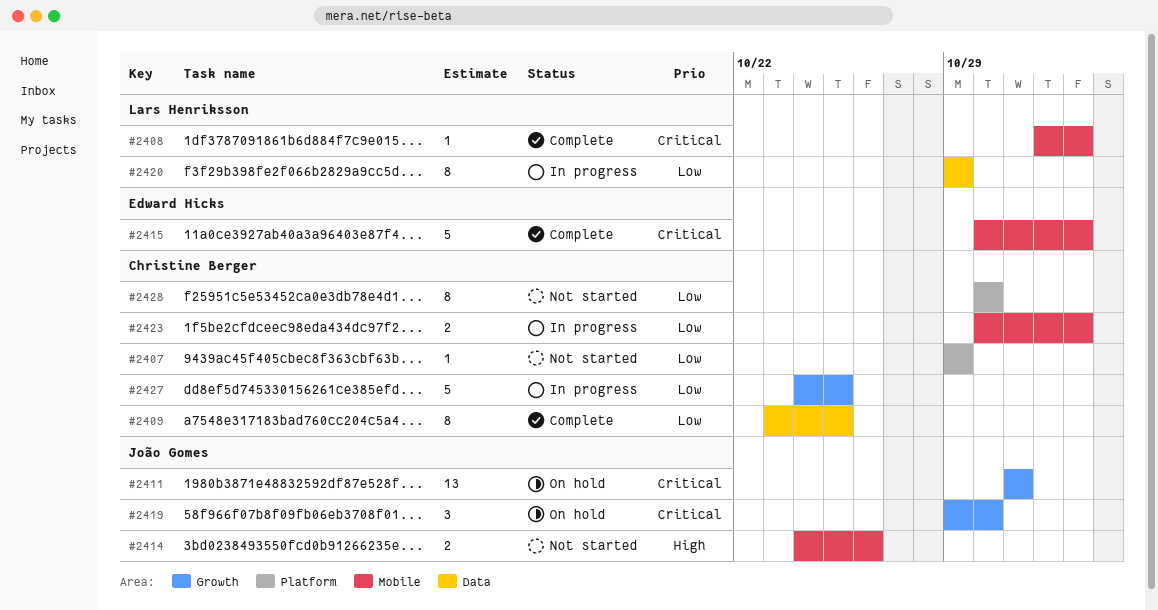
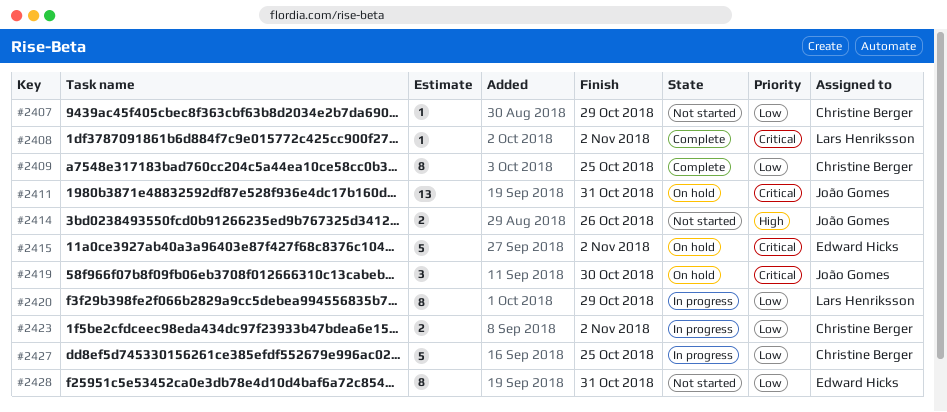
#2415, status: Complete -> On hold
#2428, owner: Christine Berger -> Edward Hicks
#2428, due: Oct 30 -> Oct 31

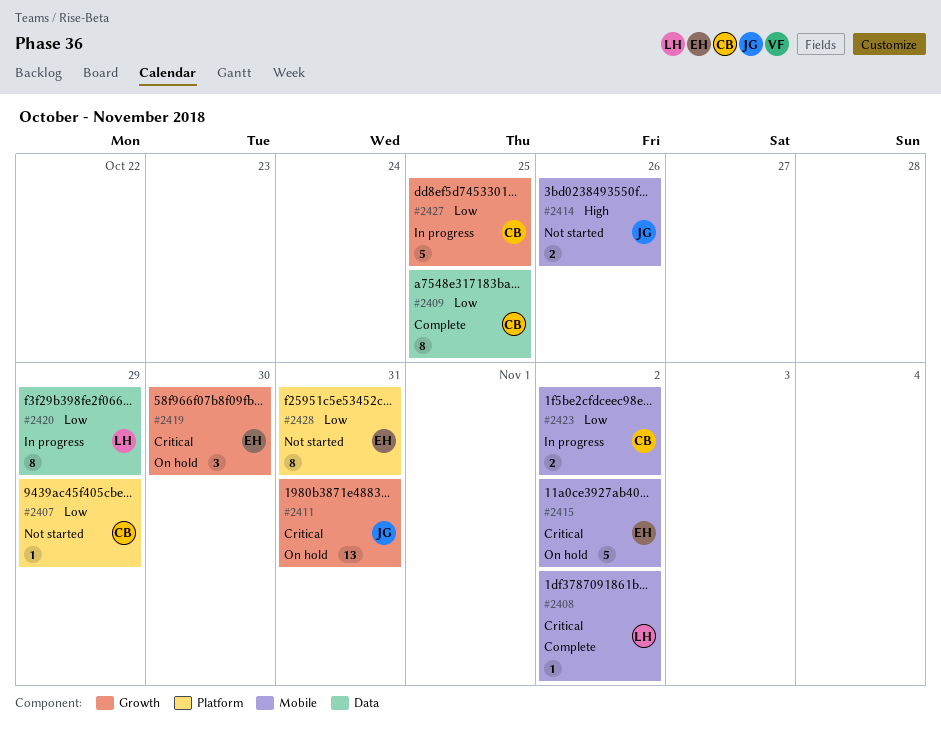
#2419, owner: João Gomes -> Edward Hicks

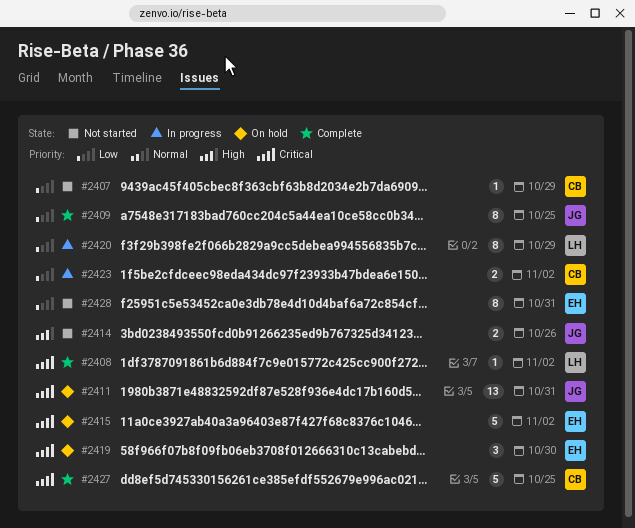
#2409, owner: CB -> JG
#2427, status: In progress -> Complete
#2427, priority: Low -> Critical

